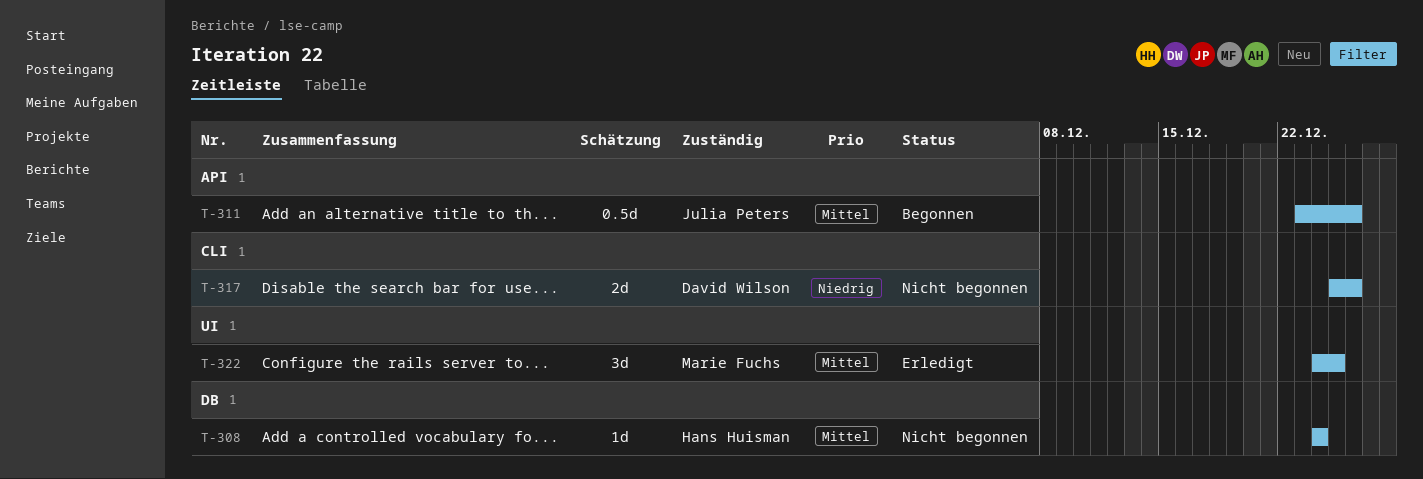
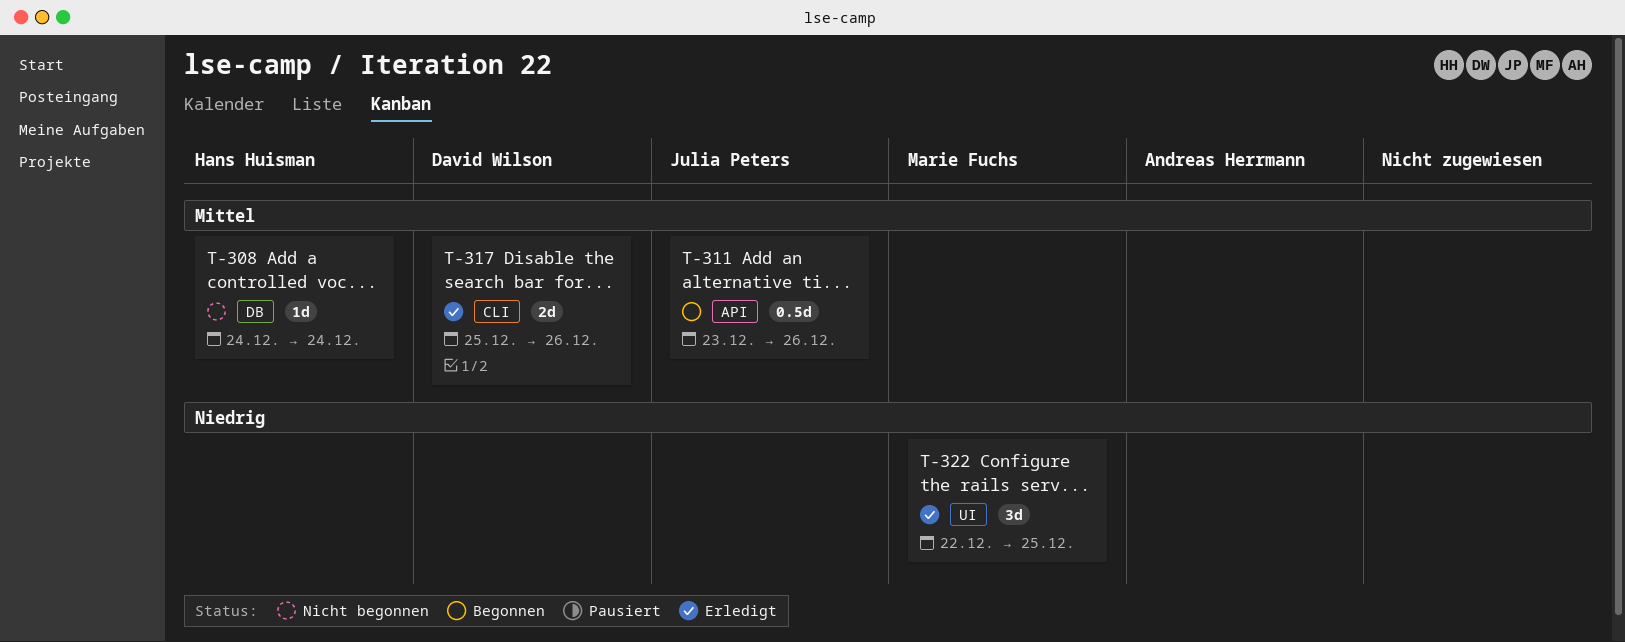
T-317, status: Nicht begonnen -> Erledigt
T-317, priority: Niedrig -> Mittel
T-322, priority: Mittel -> Niedrig
T-322, start: Dec 24 -> Dec 22

